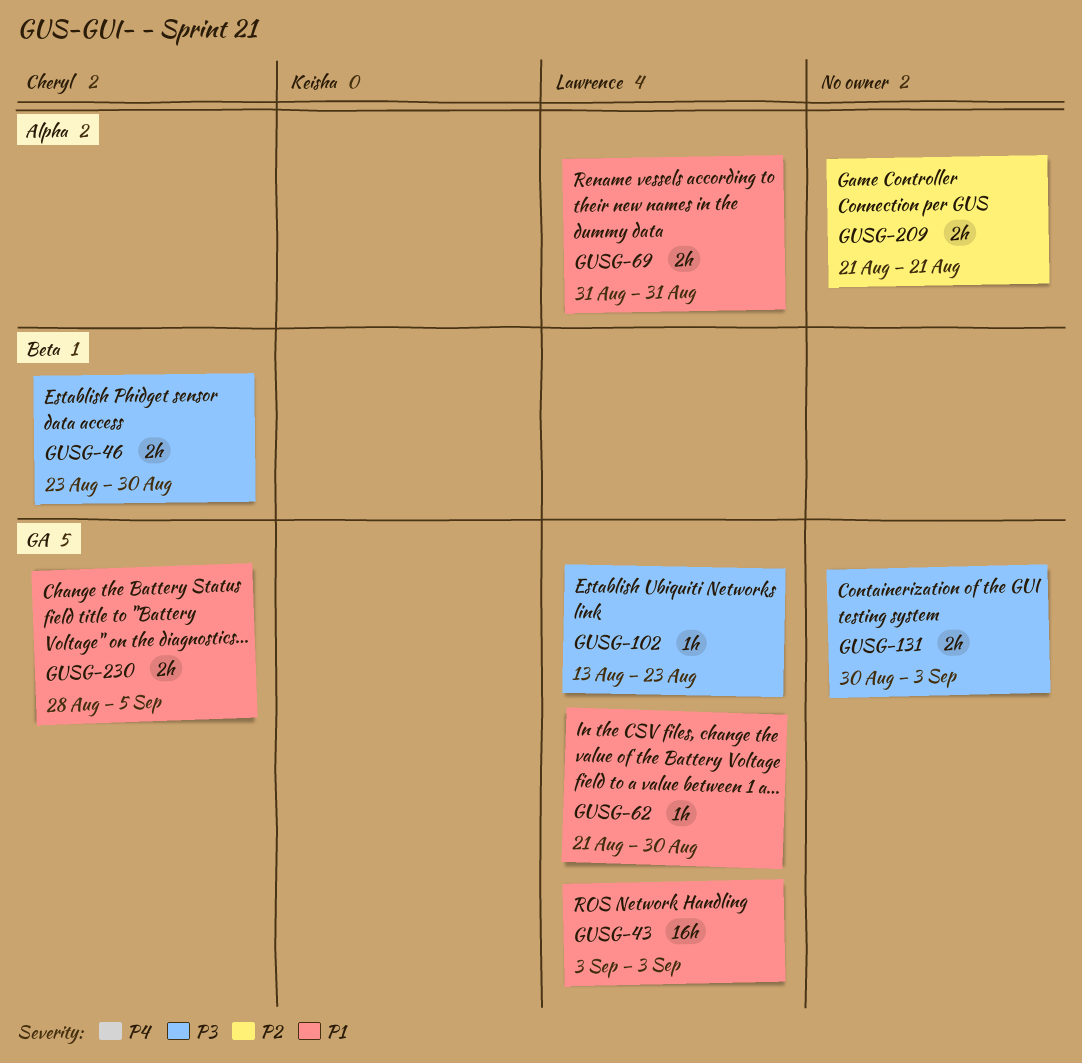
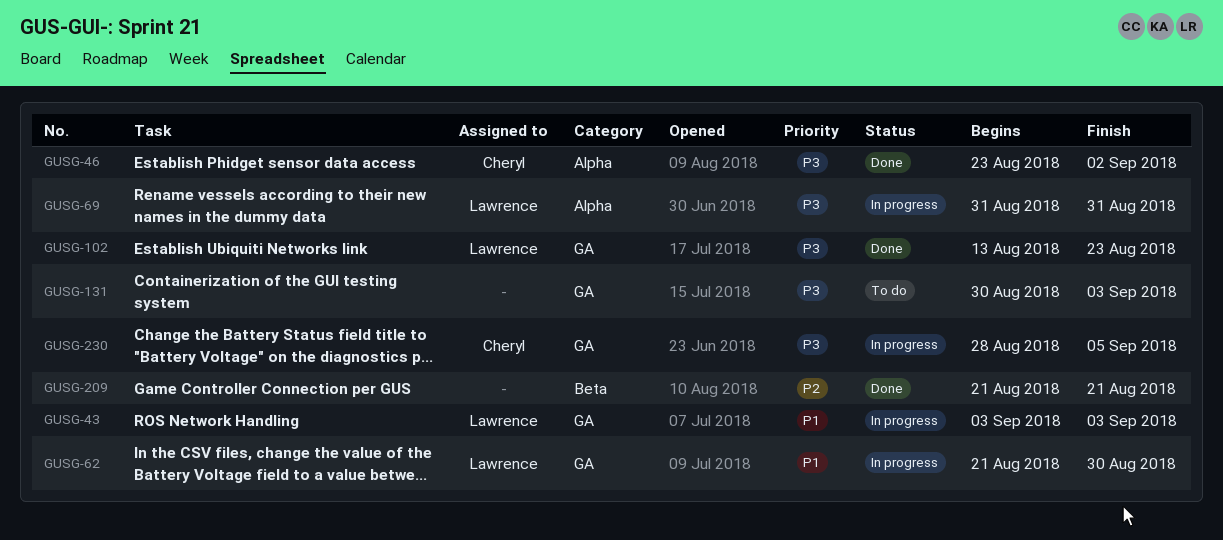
GUSG-46, label: Beta -> Alpha
GUSG-46, due: Aug 30 -> Sep 2
GUSG-69, priority: P1 -> P3
GUSG-209, label: Alpha -> Beta
GUSG-230, priority: P1 -> P3

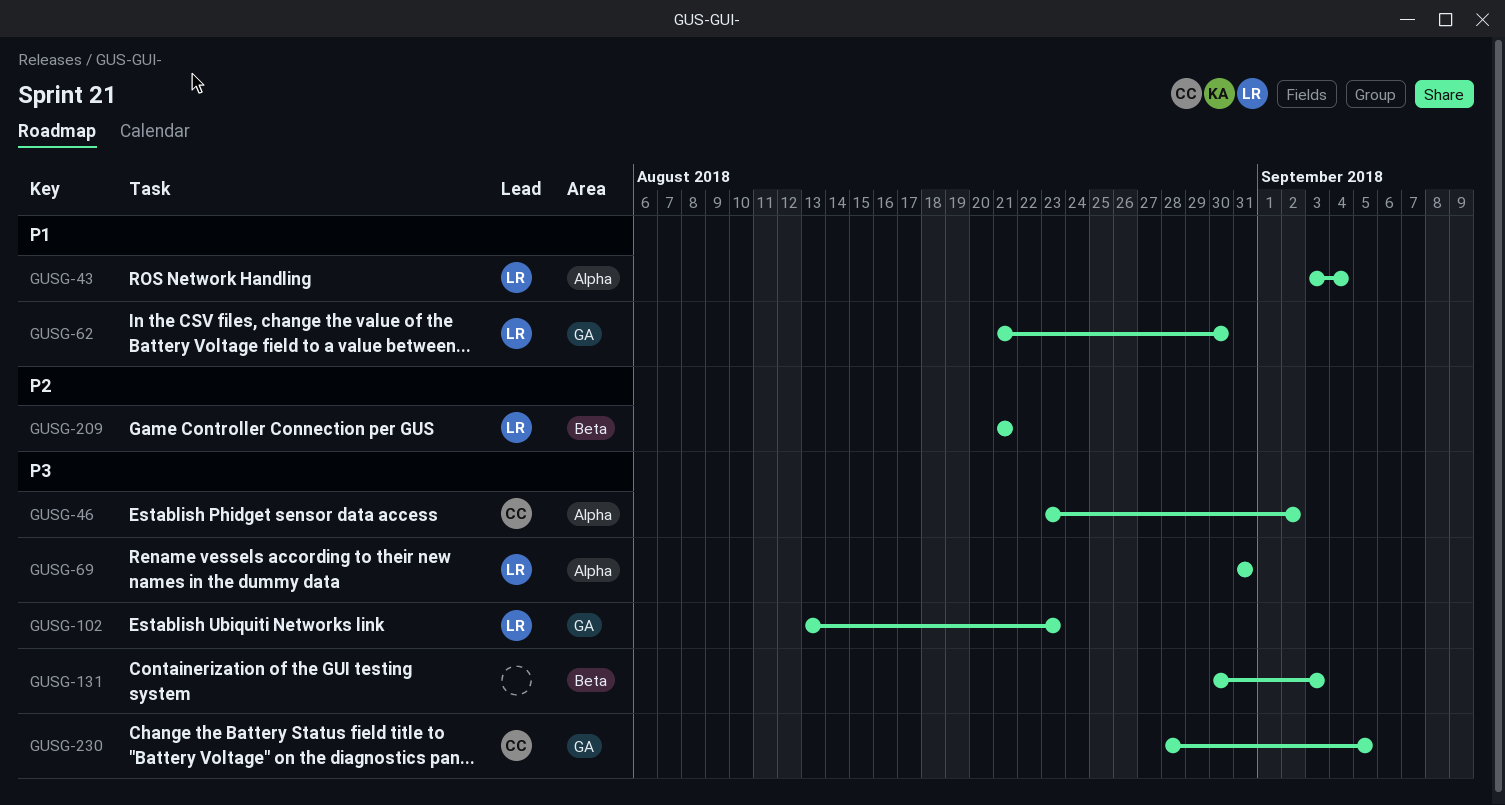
GUSG-43, label: GA -> Alpha
GUSG-43, due: Sep 3 -> Sep 4
GUSG-131, label: GA -> Beta
GUSG-209, owner: none -> Lawrence

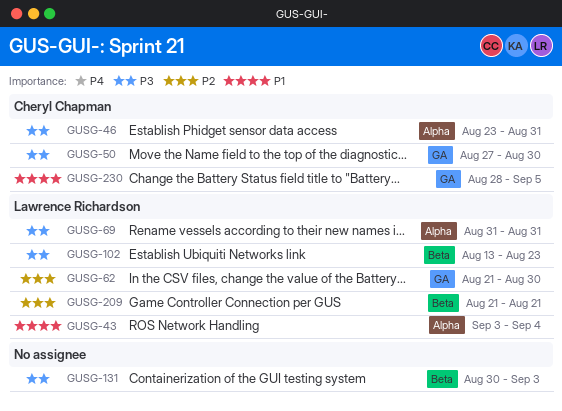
GUSG-46, due: Sep 2 -> Aug 31
GUSG-50: none -> present
GUSG-62, priority: P1 -> P2
GUSG-102, label: GA -> Beta
GUSG-230, priority: P3 -> P1

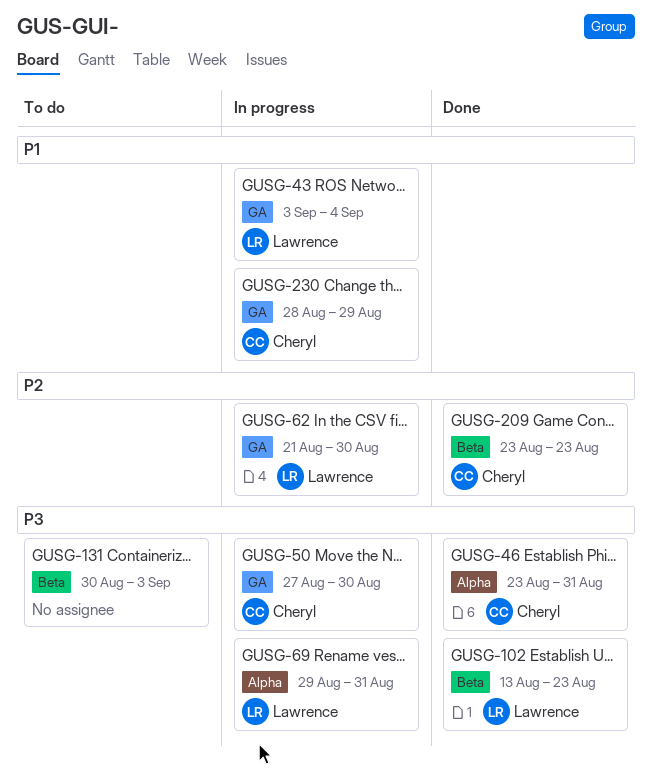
GUSG-43, label: Alpha -> GA
GUSG-69, start: Aug 31 -> Aug 29
GUSG-209, owner: Lawrence Richardson -> Cheryl Chapman
GUSG-209, start: Aug 21 -> Aug 23
GUSG-209, due: Aug 21 -> Aug 23
GUSG-230, due: Sep 5 -> Aug 29

